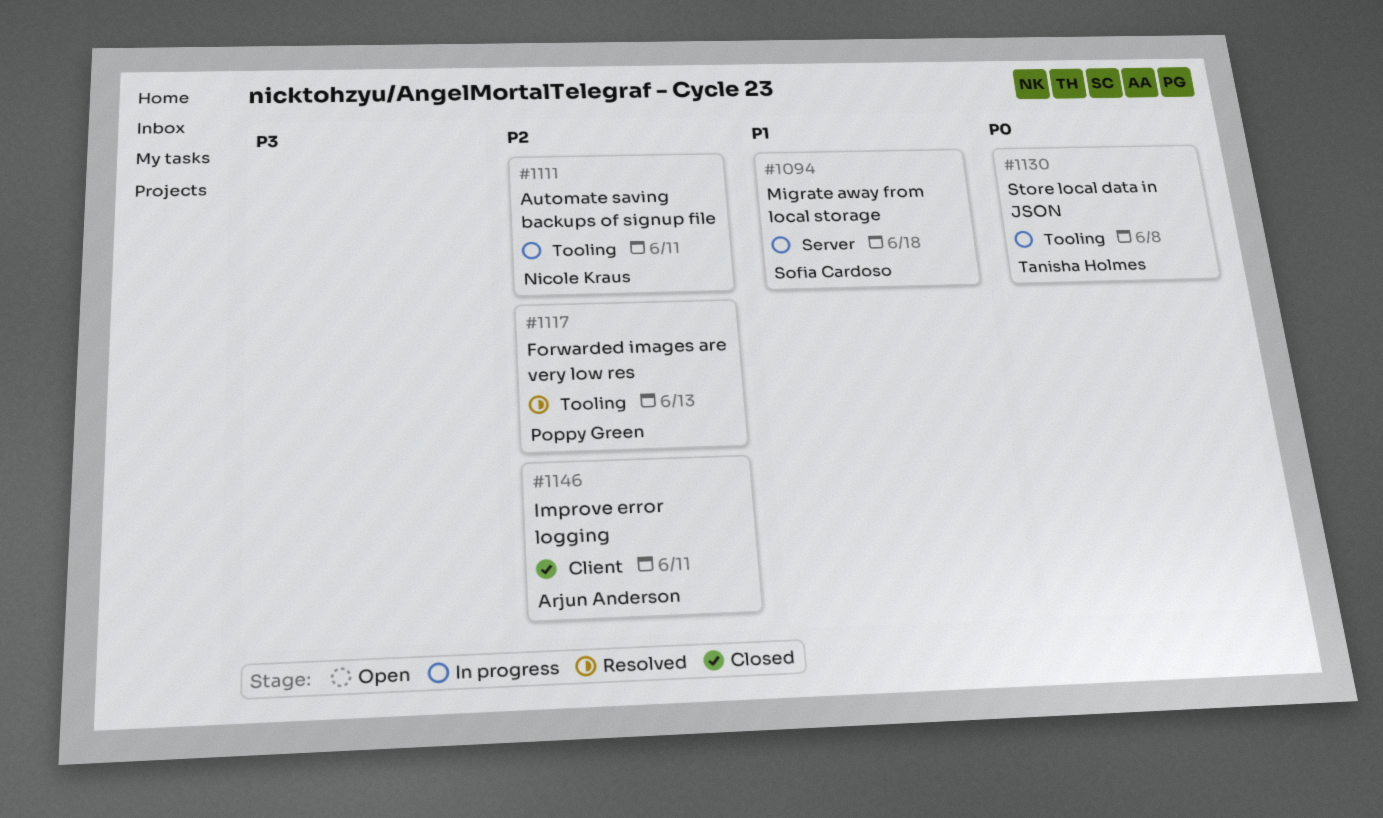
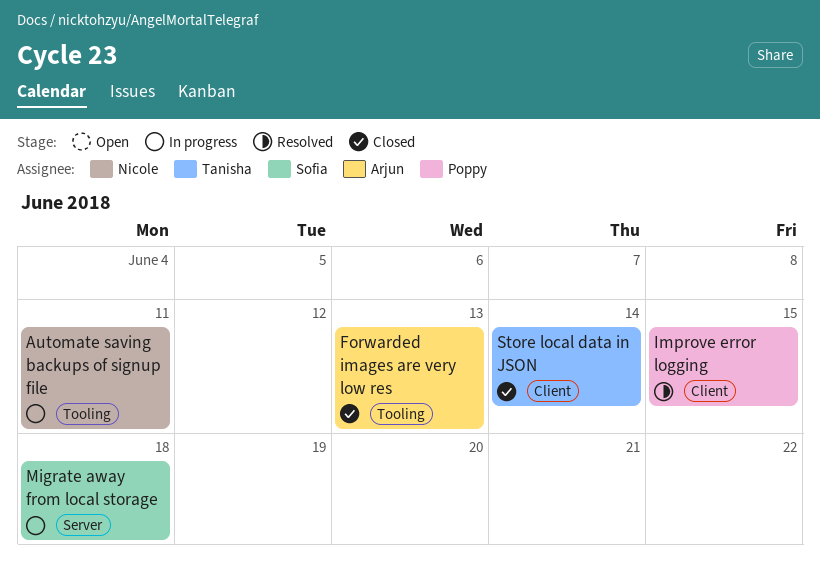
Forwarded images are very low res, status: Resolved -> Closed
Forwarded images are very low res, owner: Poppy Green -> Arjun Anderson
Improve error logging, status: Closed -> Resolved
Improve error logging, owner: Arjun Anderson -> Poppy Green
Improve error logging, due: Jun 11 -> Jun 15
Store local data in JSON, status: In progress -> Closed
Store local data in JSON, label: Tooling -> Client
Store local data in JSON, due: Jun 8 -> Jun 14

